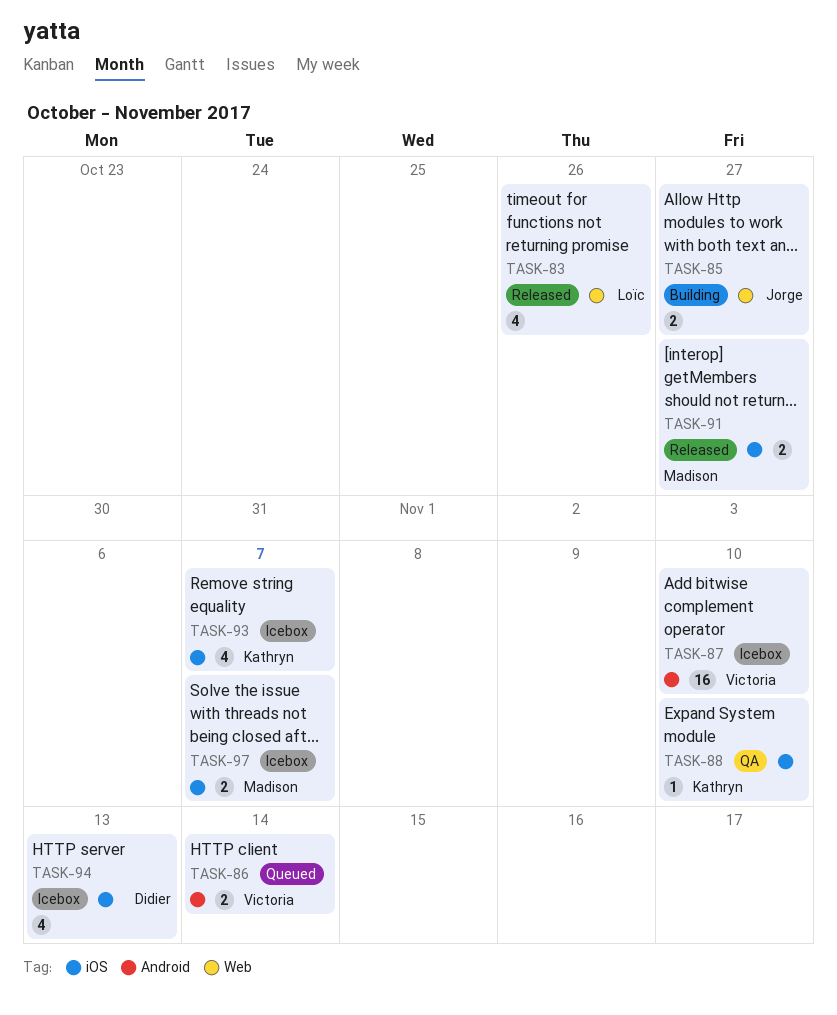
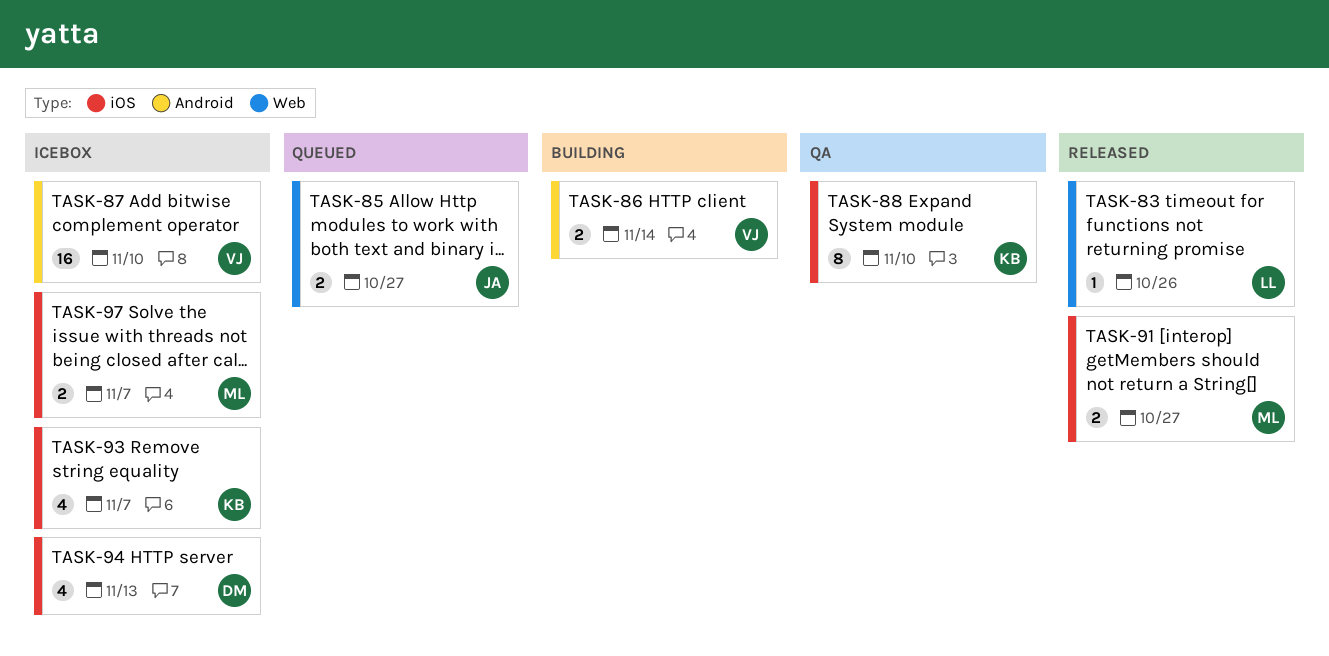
TASK-83, estimate: 4 -> 1
TASK-85, status: Building -> Queued
TASK-86, status: Queued -> Building
TASK-88, estimate: 1 -> 8

